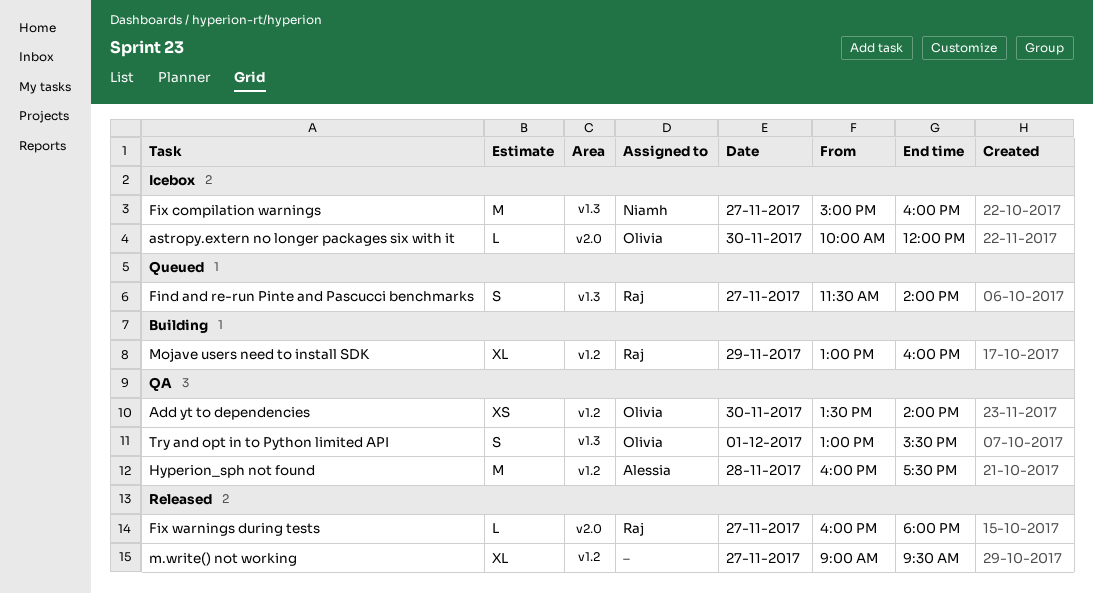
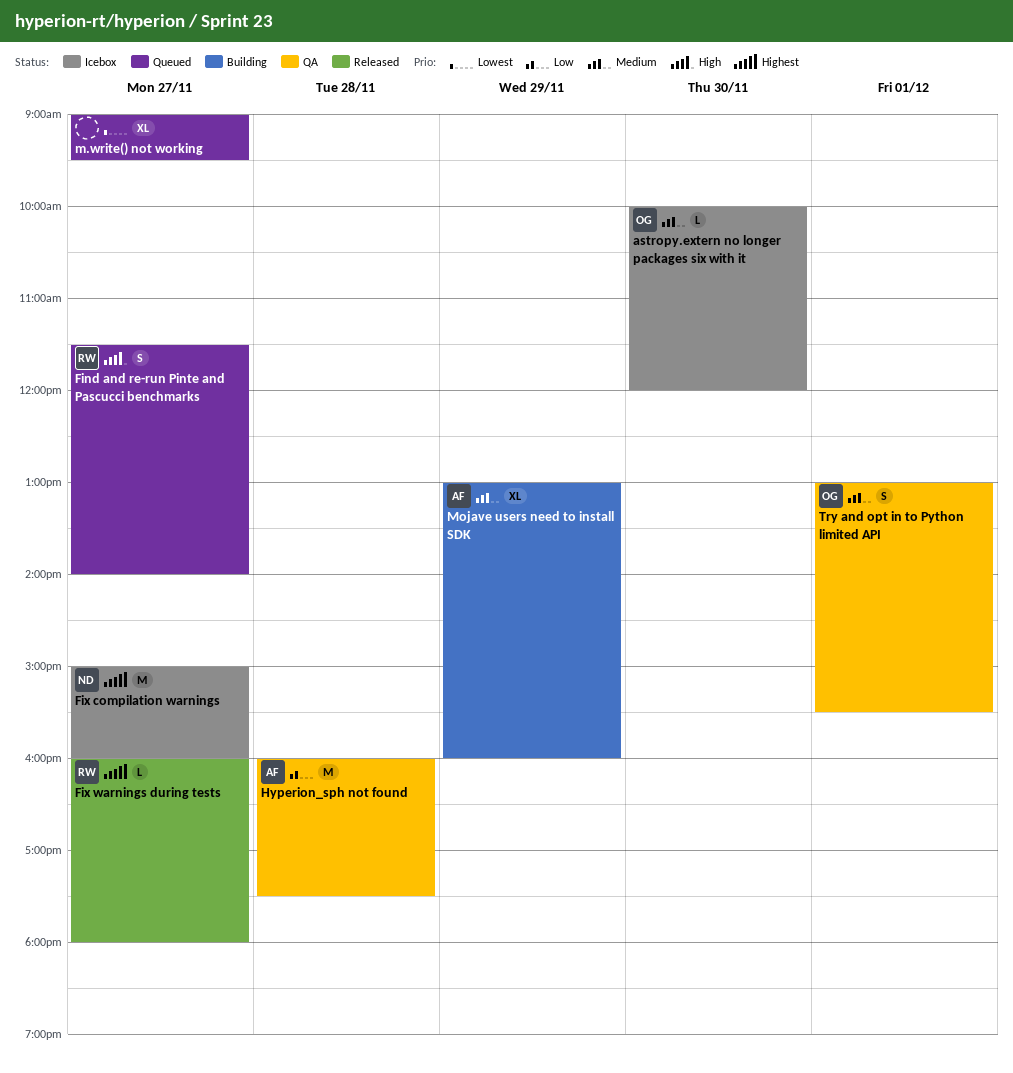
Add yt to dependencies: present -> none
m.write() not working, status: Released -> Queued
Mojave users need to install SDK, owner: Raj -> Alessia

